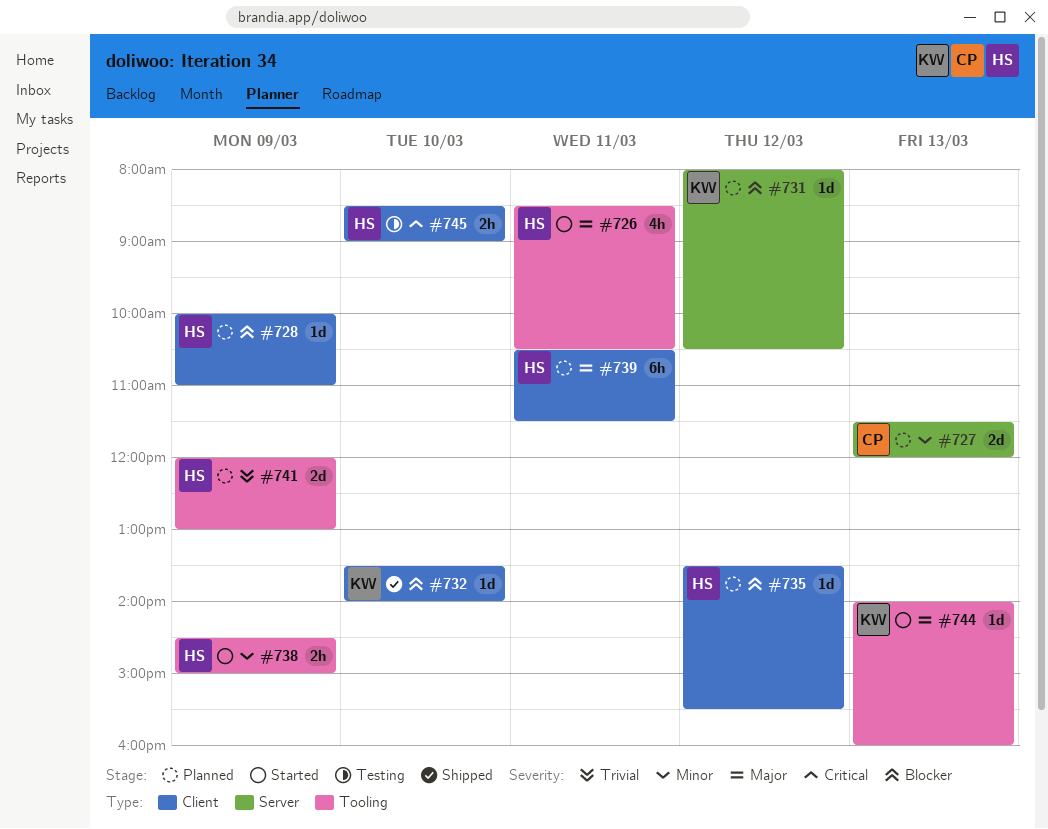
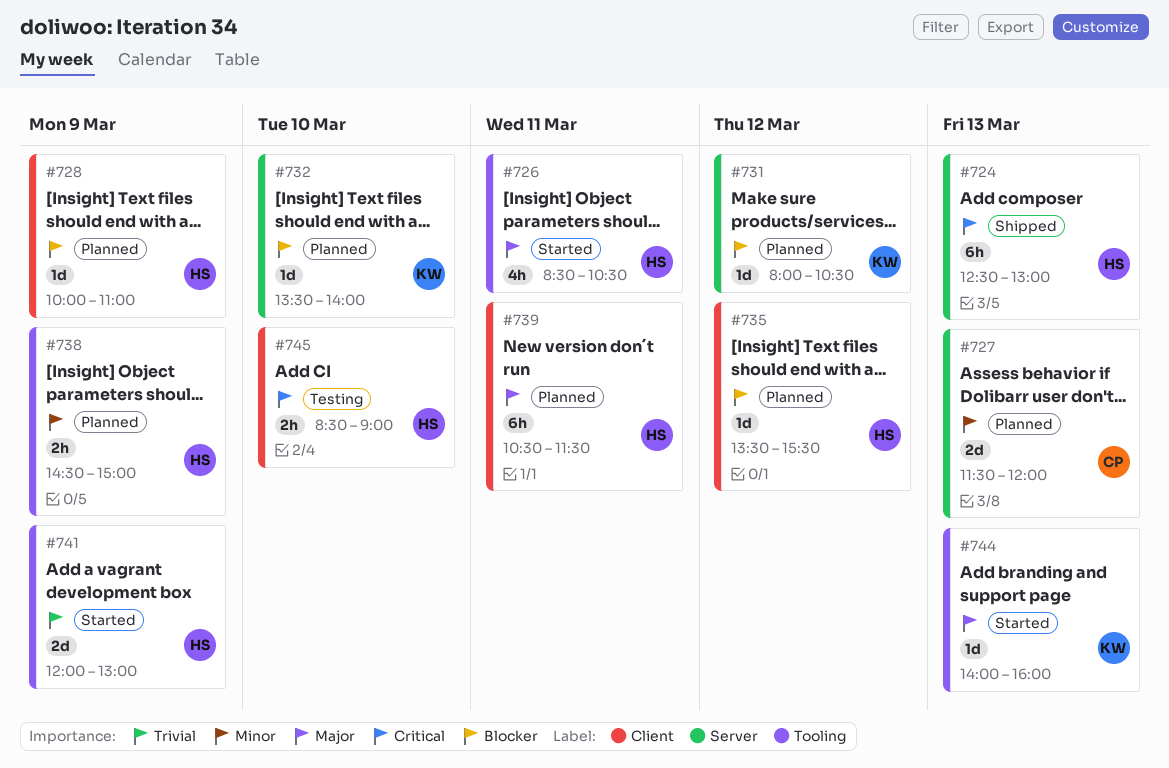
#724: none -> present
#732, status: Shipped -> Planned
#732, label: Client -> Server
#738, status: Started -> Planned
#741, status: Planned -> Started

